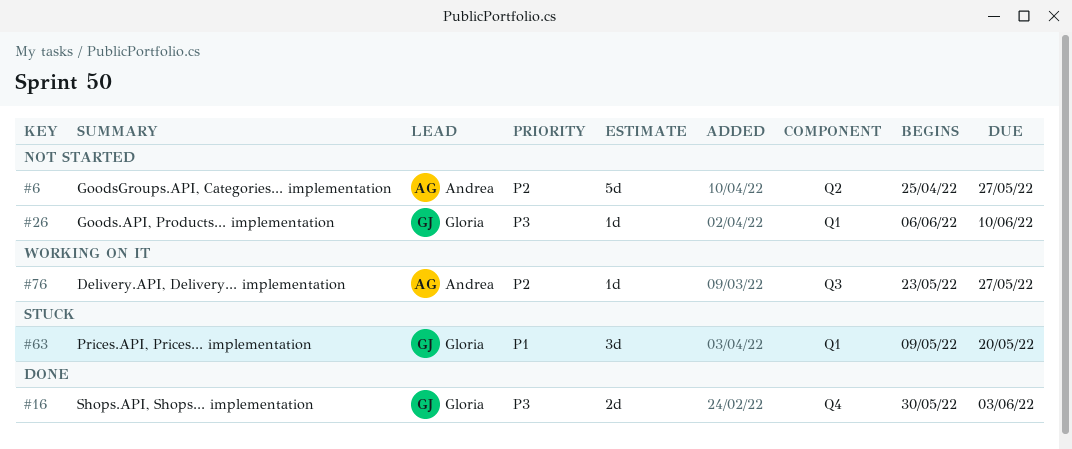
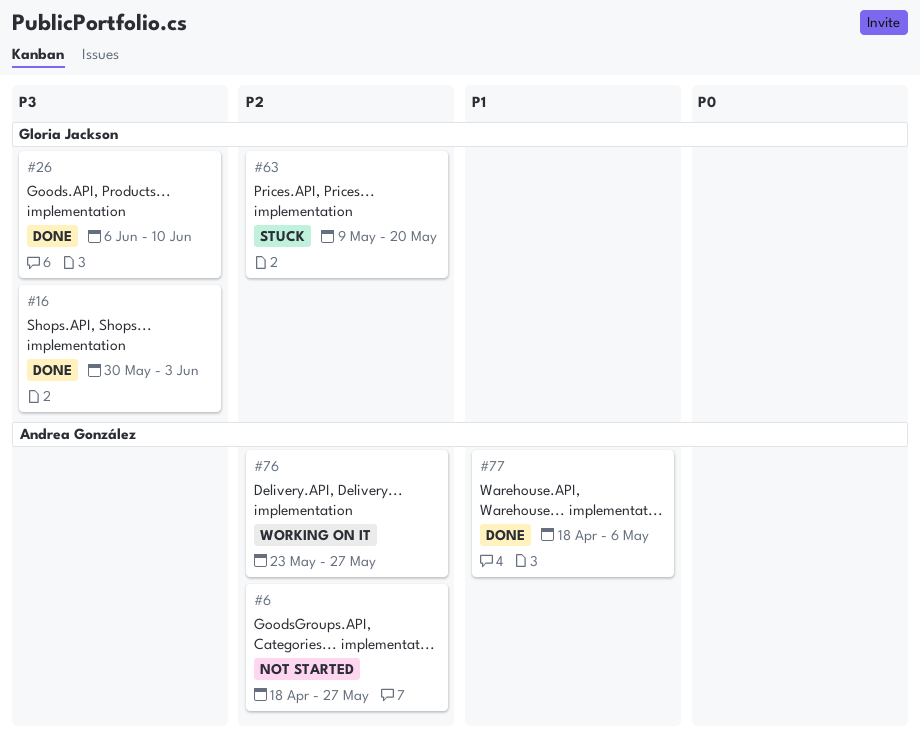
#6, start: Apr 25 -> Apr 18
#26, status: Not started -> Done
#63, priority: P1 -> P2
#77: none -> present

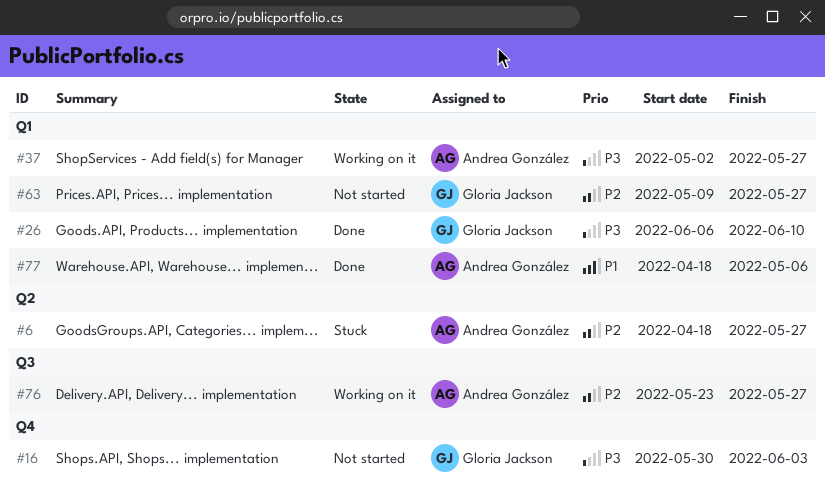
#6, status: Not started -> Stuck
#16, status: Done -> Not started
#37: none -> present
#63, status: Stuck -> Not started
#63, due: May 20 -> May 27

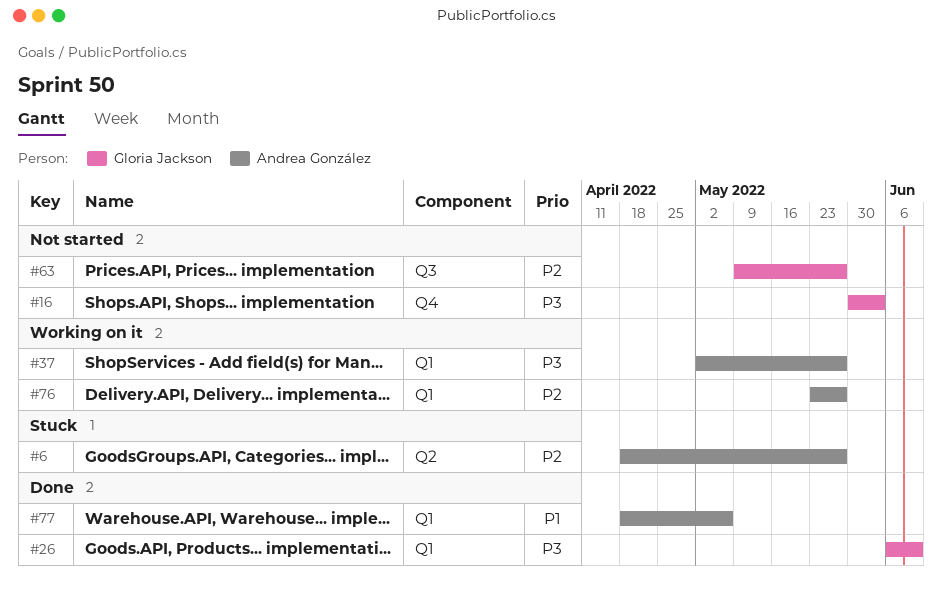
#63, label: Q1 -> Q3
#76, label: Q3 -> Q1

